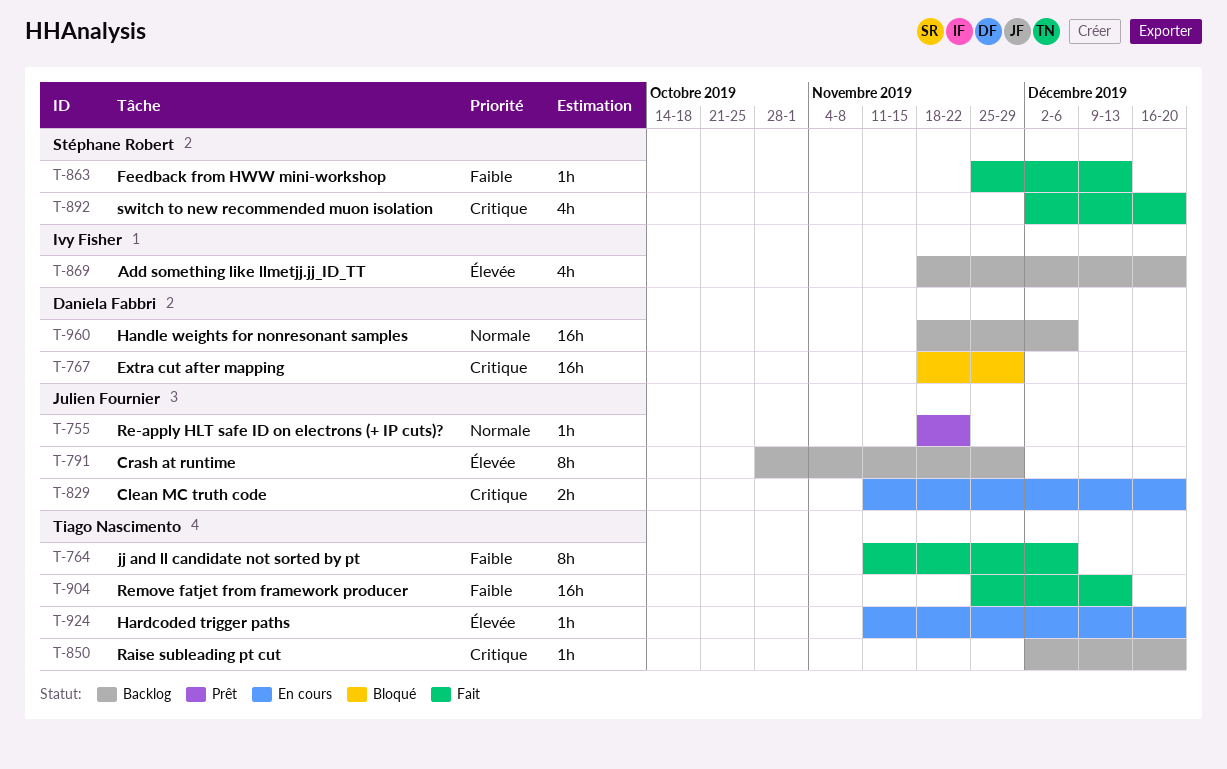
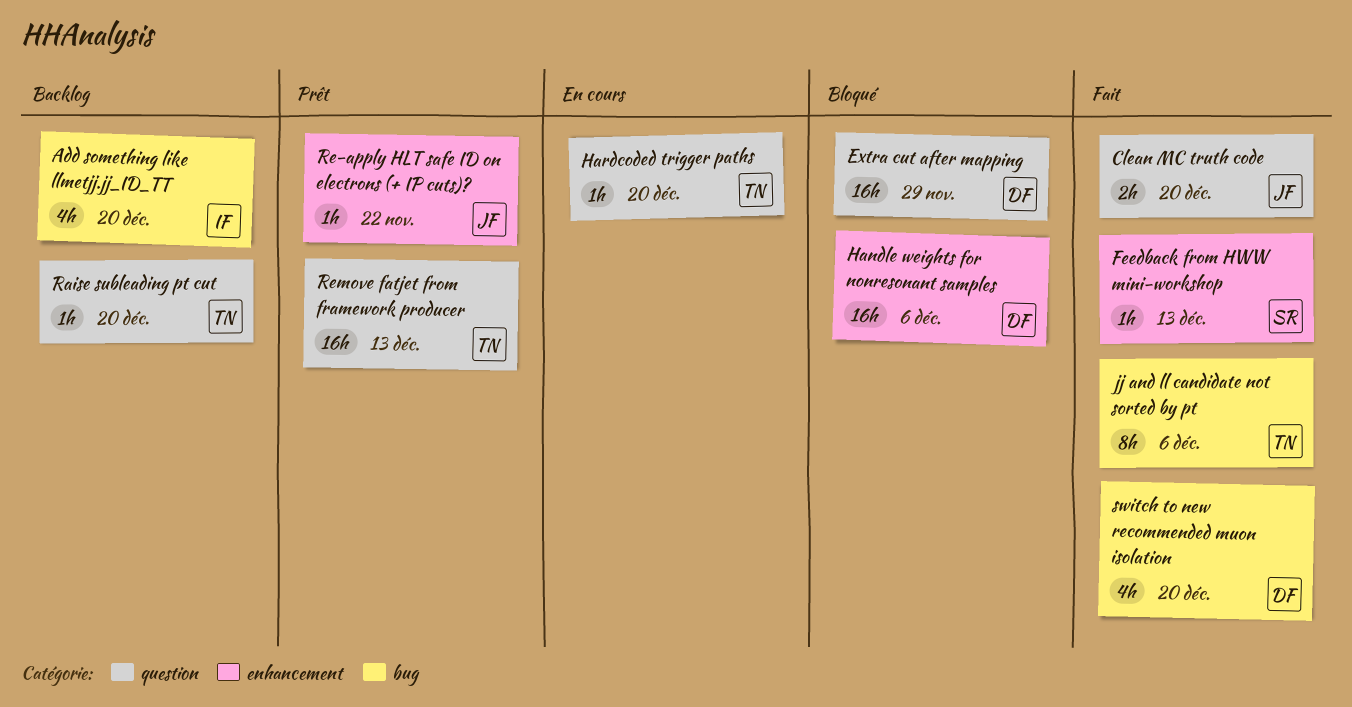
Clean MC truth code, status: En cours -> Fait
Crash at runtime: present -> none
Handle weights for nonresonant samples, status: Backlog -> Bloqué
Remove fatjet from framework producer, status: Fait -> Prêt
switch to new recommended muon isolation, owner: Stéphane Robert -> Daniela Fabbri

